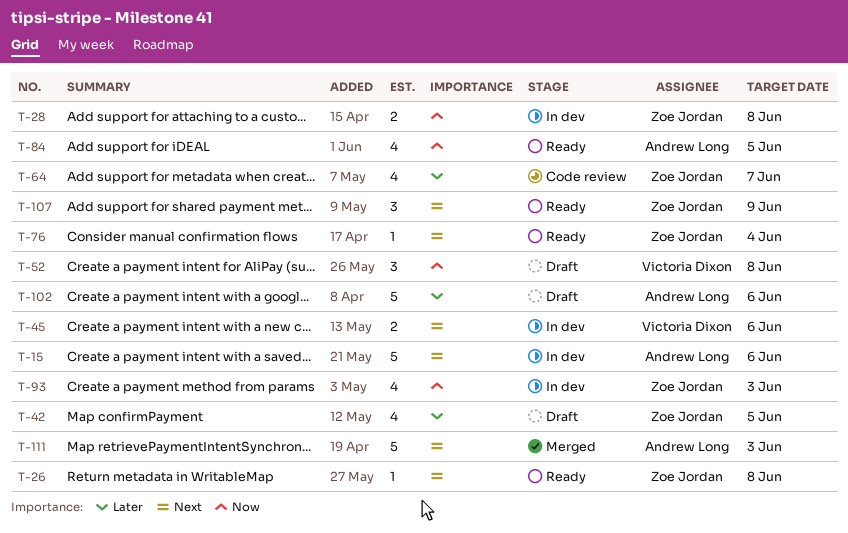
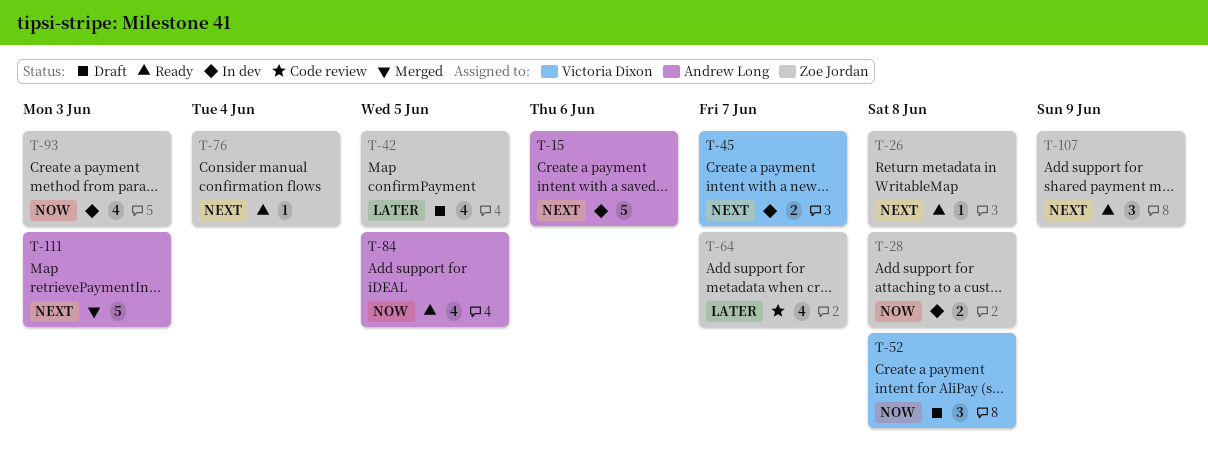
T-45, due: Jun 6 -> Jun 7
T-102: present -> none

